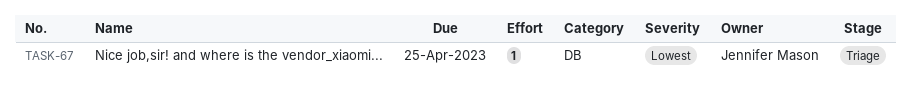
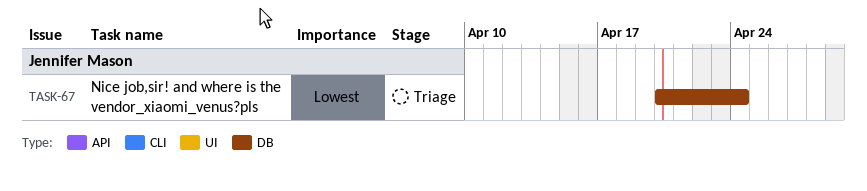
TASK-67, due: Apr 25 -> Apr 24

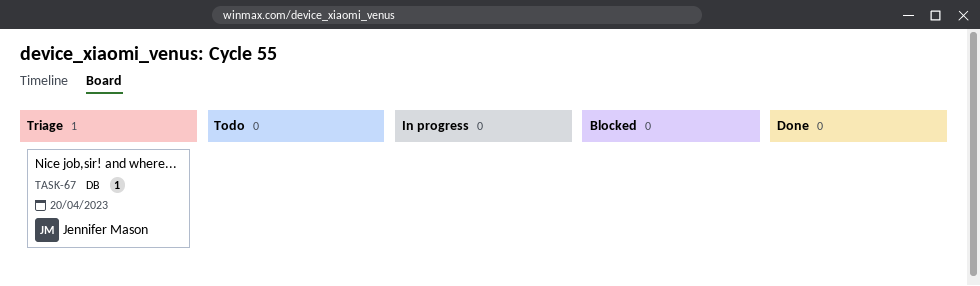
TASK-67, due: Apr 24 -> Apr 20

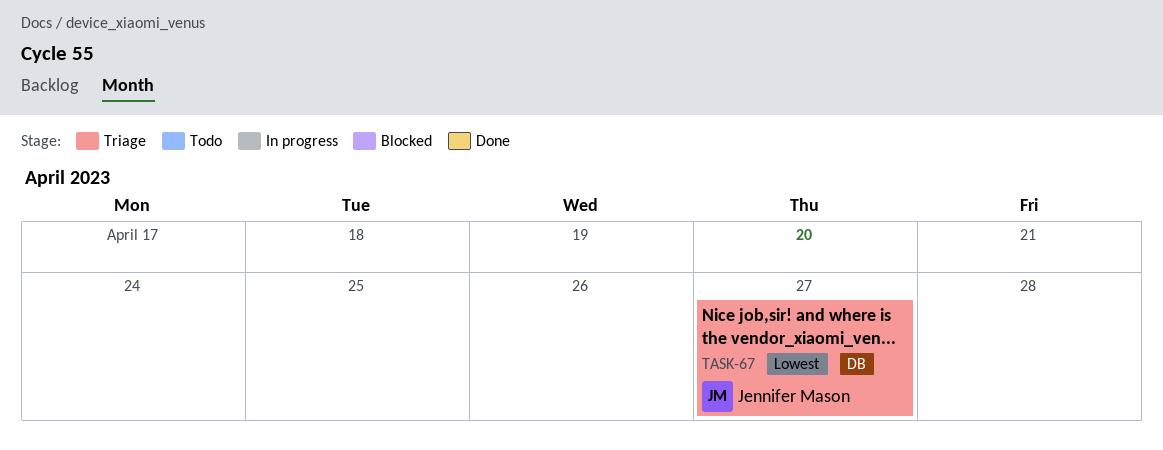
TASK-67, due: Apr 20 -> Apr 27

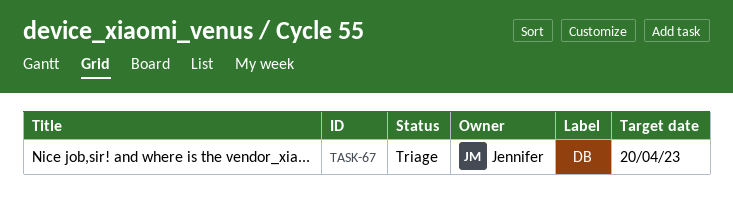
TASK-67, due: Apr 27 -> Apr 20

